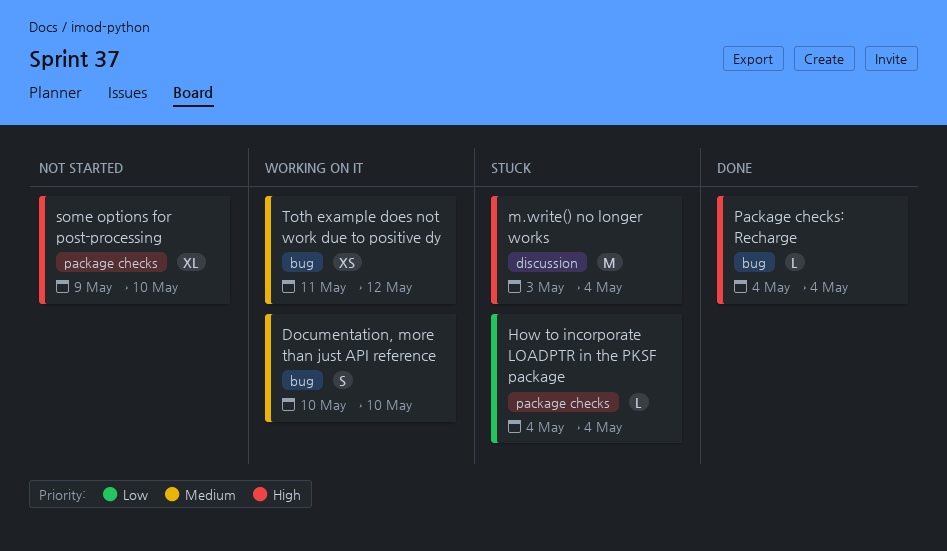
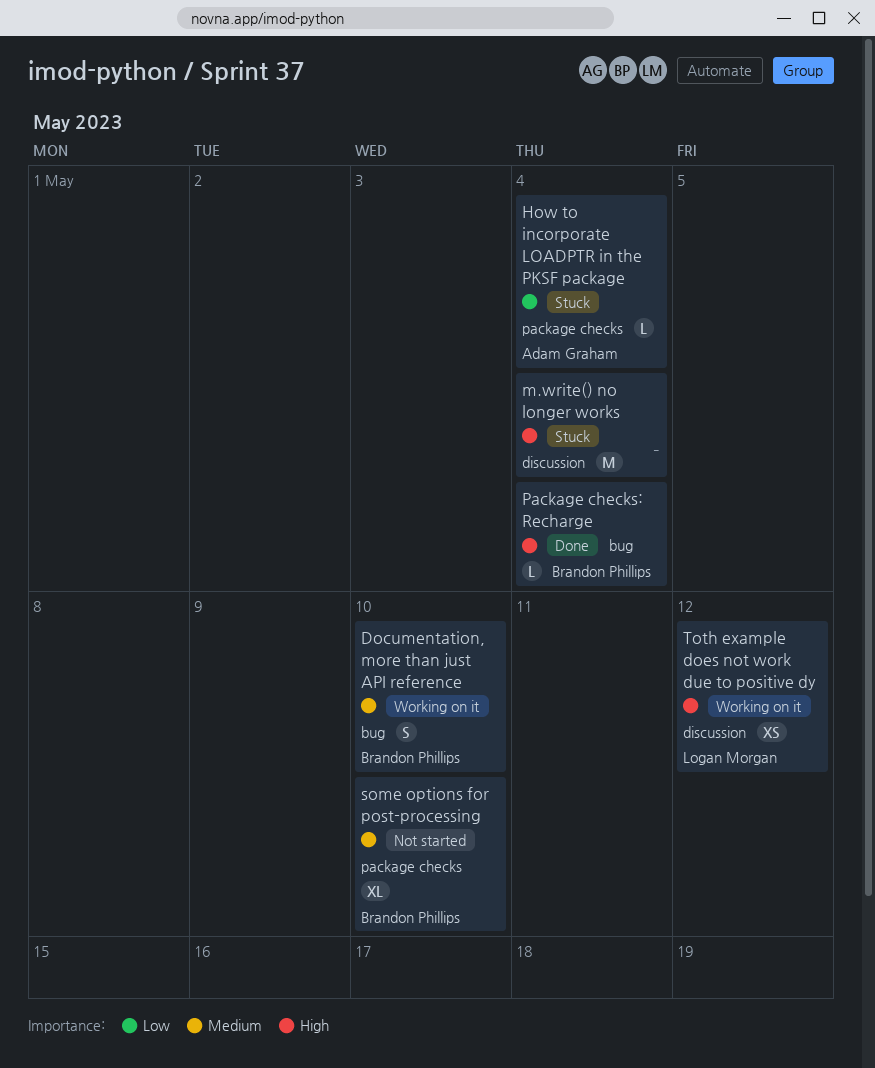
some options for post-processing, priority: High -> Medium
Toth example does not work due to positive dy, priority: Medium -> High
Toth example does not work due to positive dy, label: bug -> discussion

